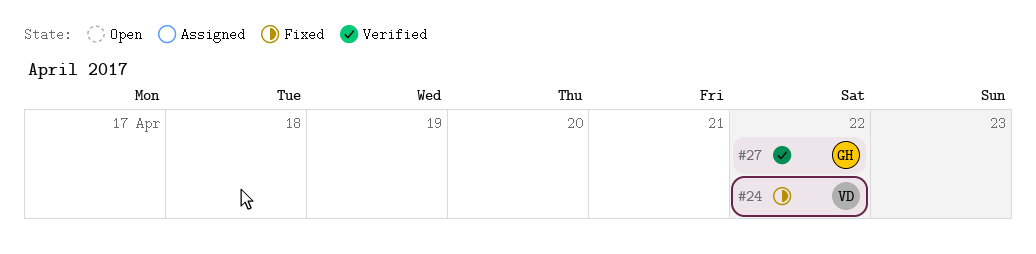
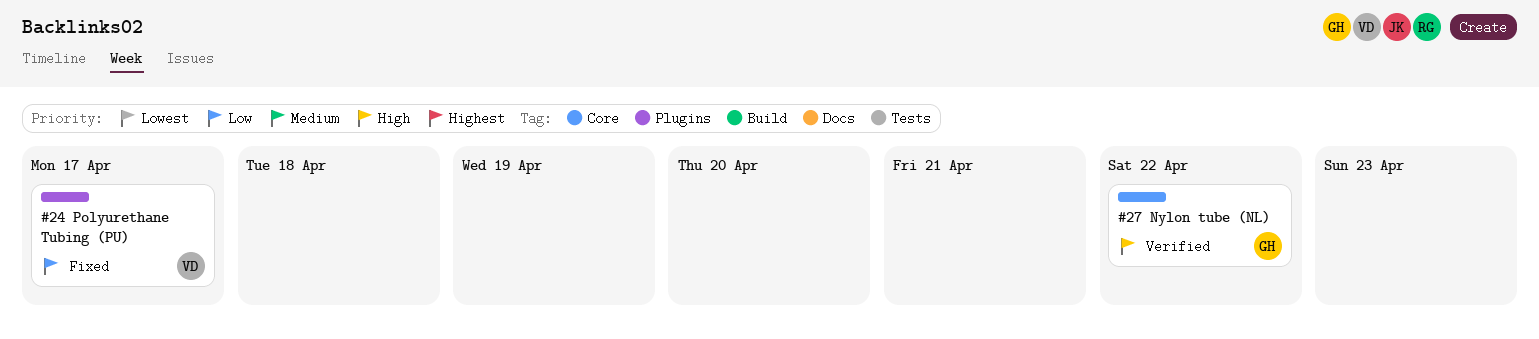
#24, due: Apr 22 -> Apr 17

